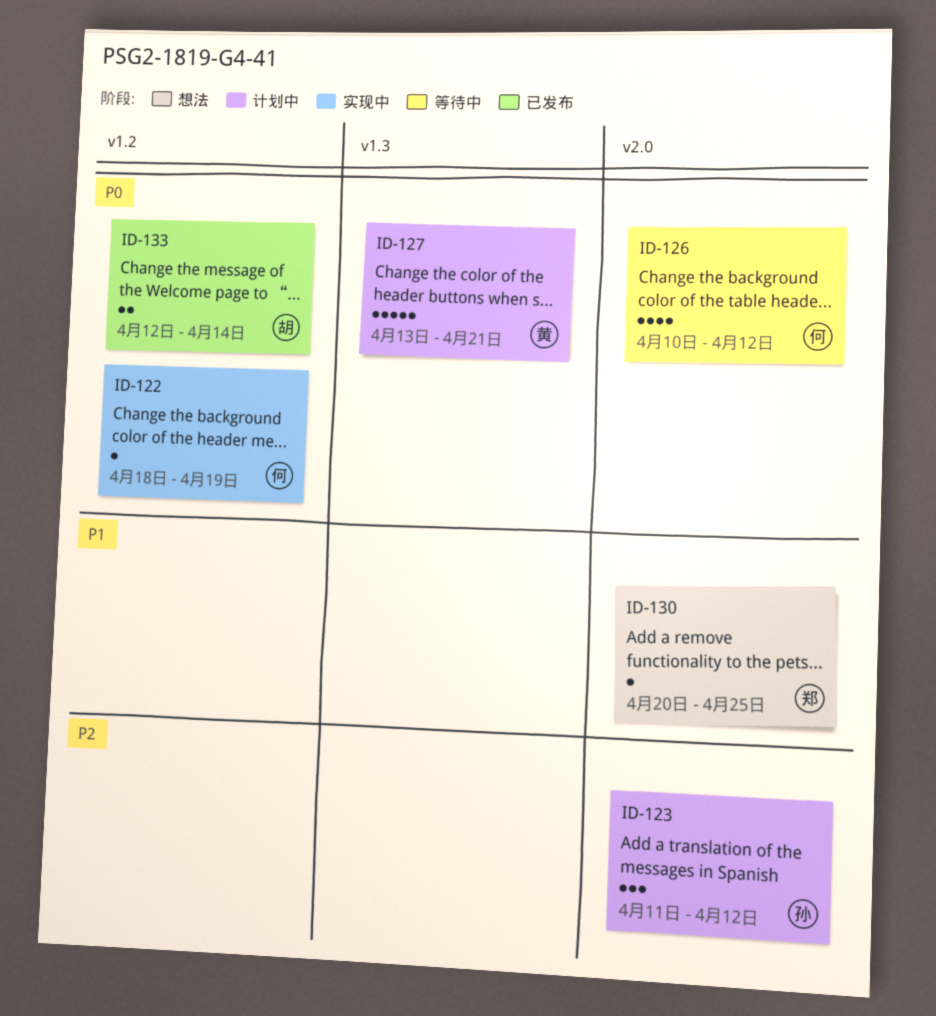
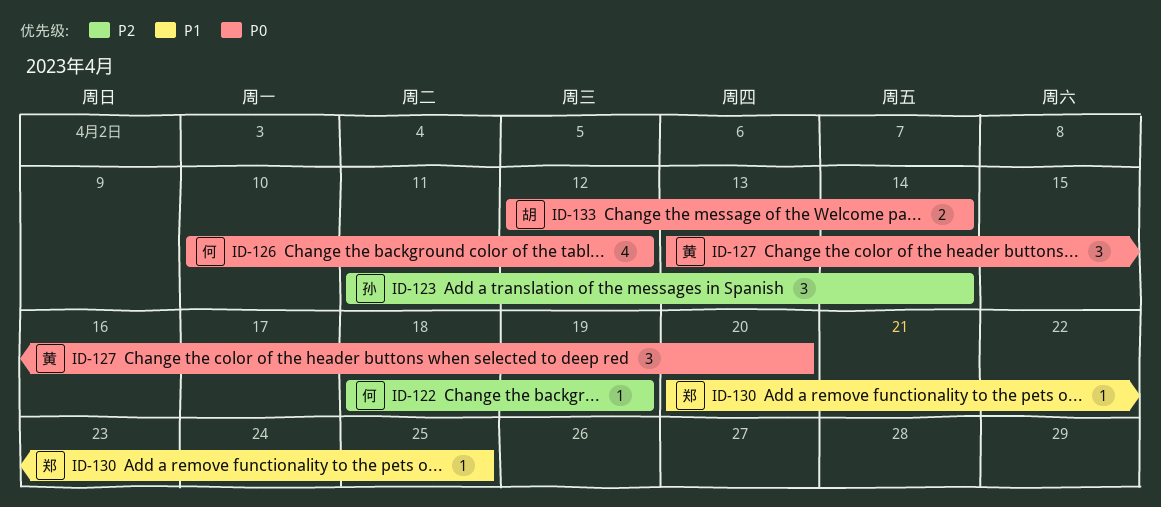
ID-122, priority: P0 -> P2
ID-123, due: Apr 12 -> Apr 14
ID-127, estimate: 5 -> 3
ID-127, due: Apr 21 -> Apr 20

